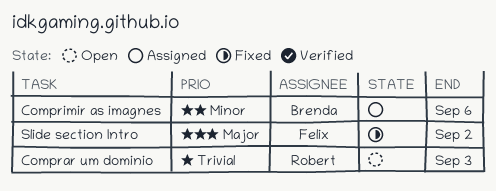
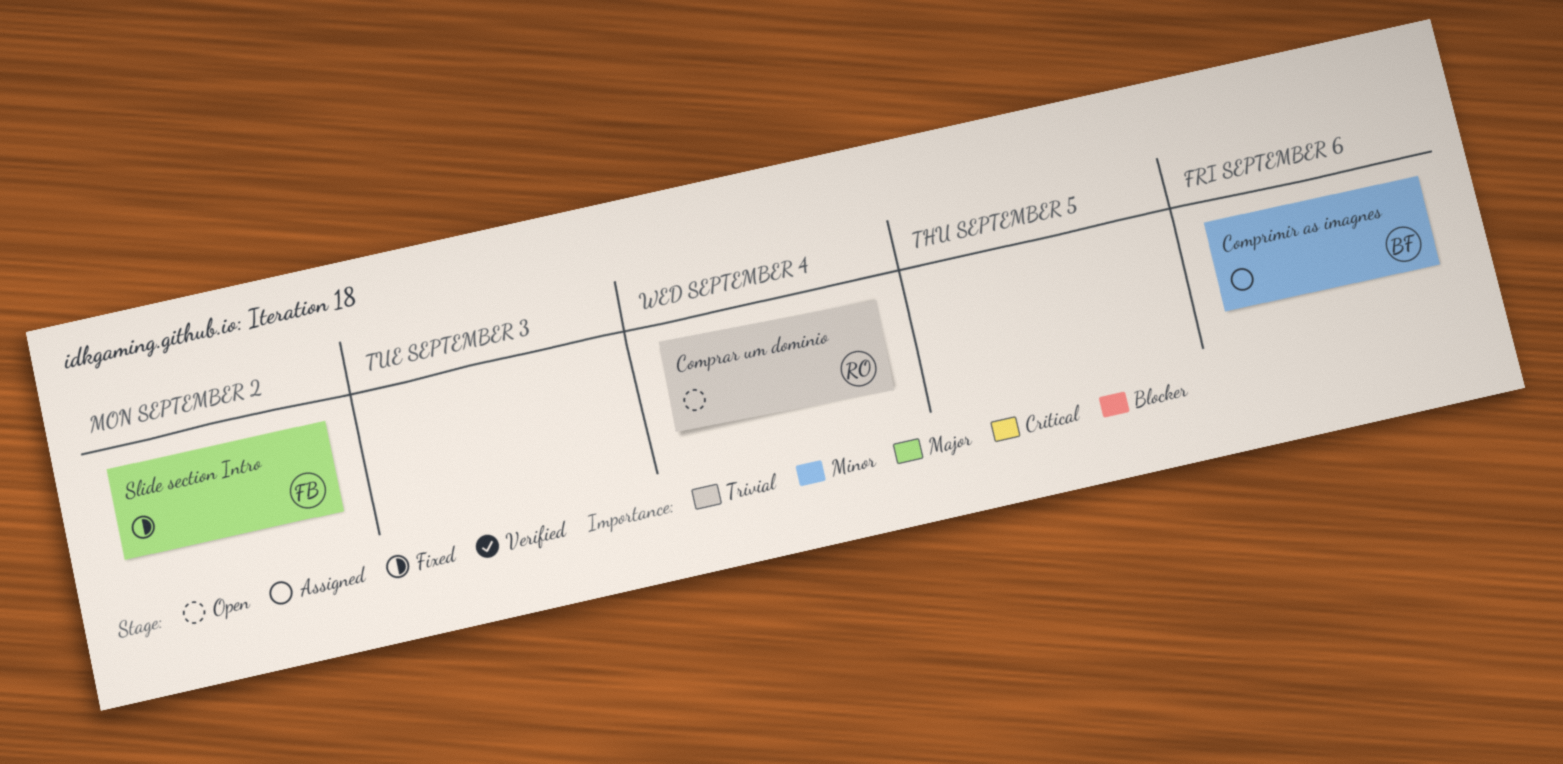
Comprar um dominio, due: Sep 3 -> Sep 4

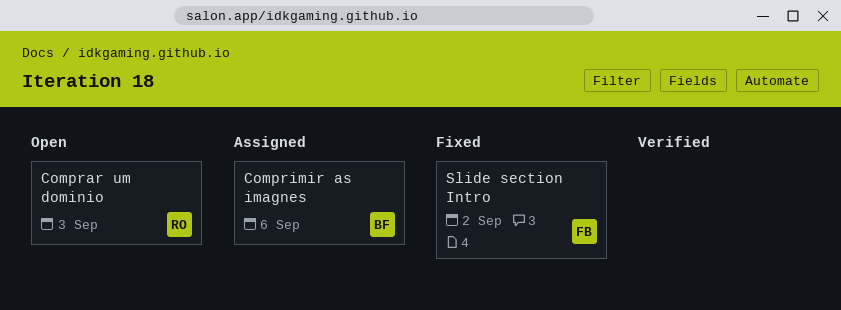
Comprar um dominio, due: Sep 4 -> Sep 3

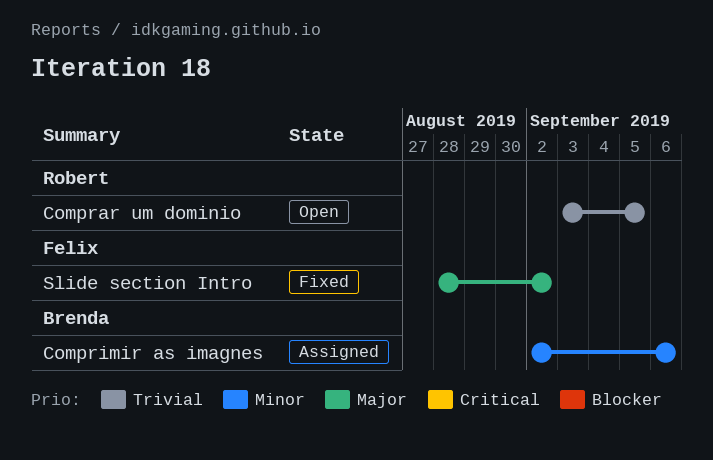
Comprar um dominio, due: Sep 3 -> Sep 5

